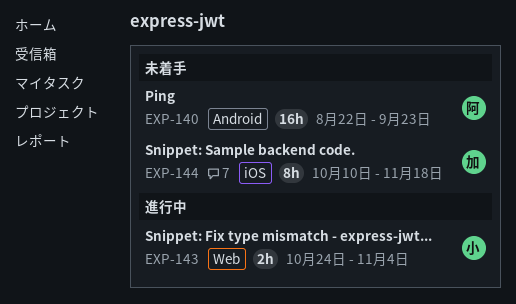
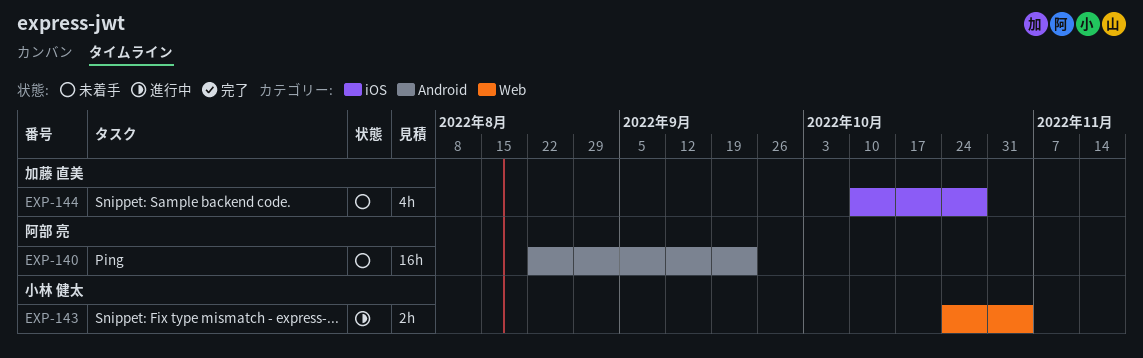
EXP-144, estimate: 8h -> 4h
EXP-144, due: Nov 18 -> Oct 28

